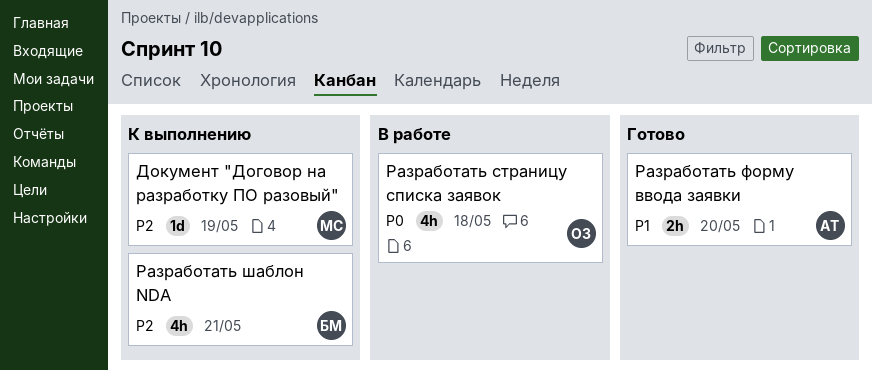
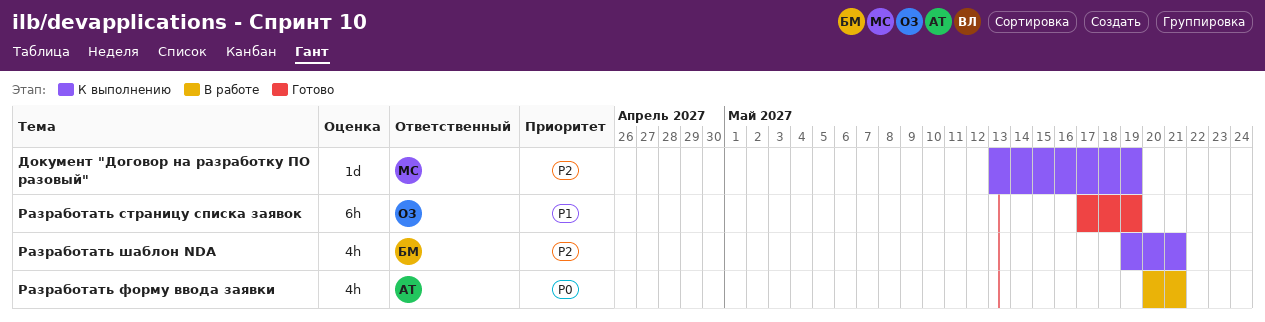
Разработать страницу списка заявок, status: В работе -> Готово
Разработать страницу списка заявок, priority: P0 -> P1
Разработать страницу списка заявок, estimate: 4h -> 6h
Разработать страницу списка заявок, due: May 18 -> May 19
Разработать форму ввода заявки, status: Готово -> В работе
Разработать форму ввода заявки, priority: P1 -> P0
Разработать форму ввода заявки, estimate: 2h -> 4h
Разработать форму ввода заявки, due: May 20 -> May 21

